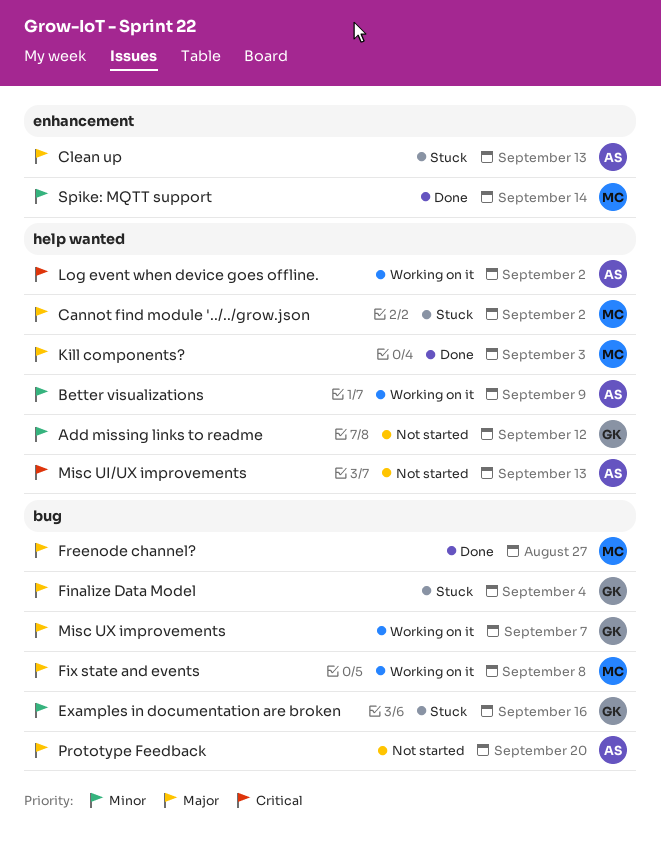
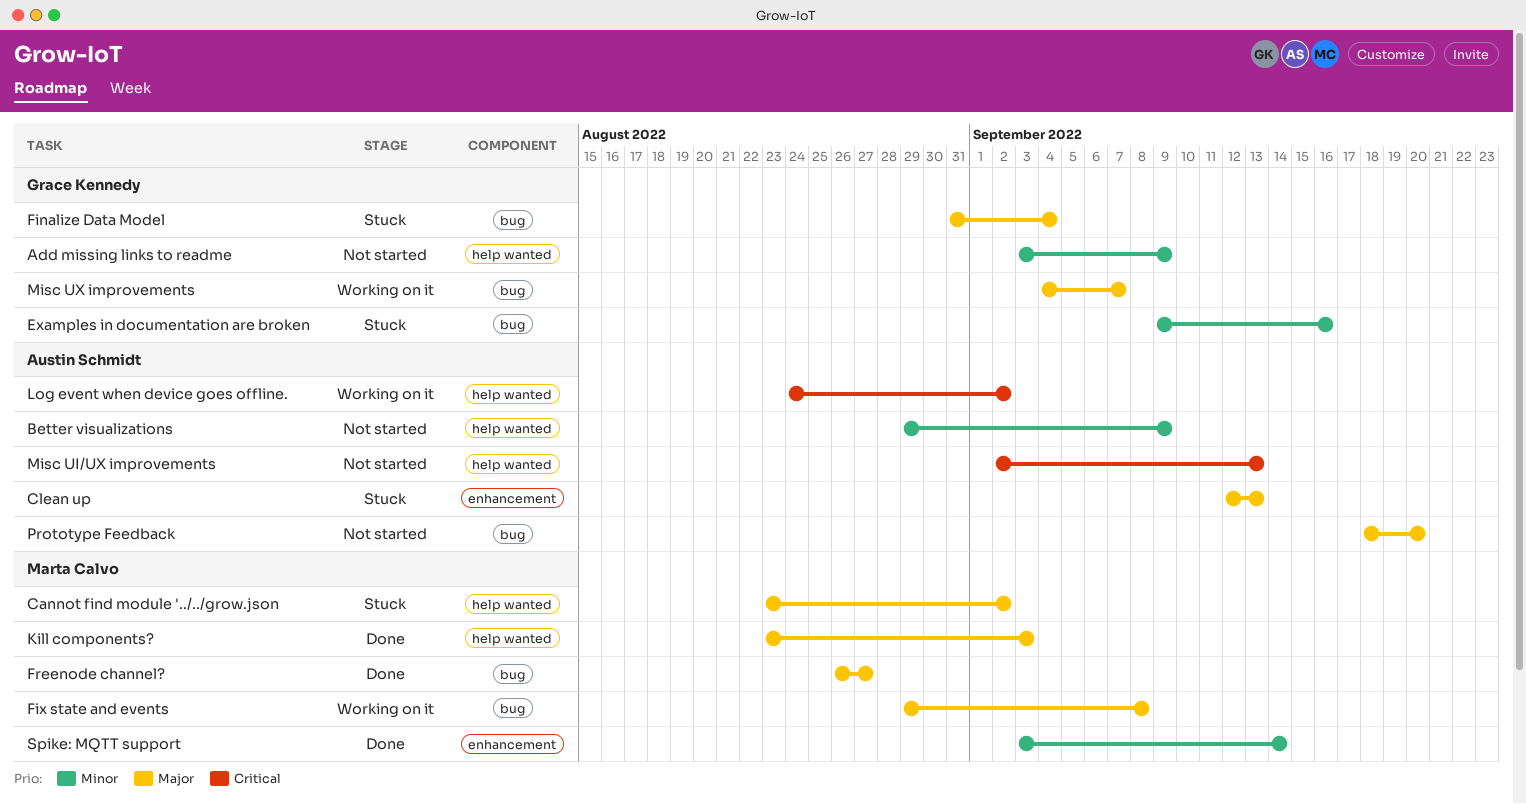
Add missing links to readme, due: Sep 12 -> Sep 9
Better visualizations, status: Working on it -> Not started

